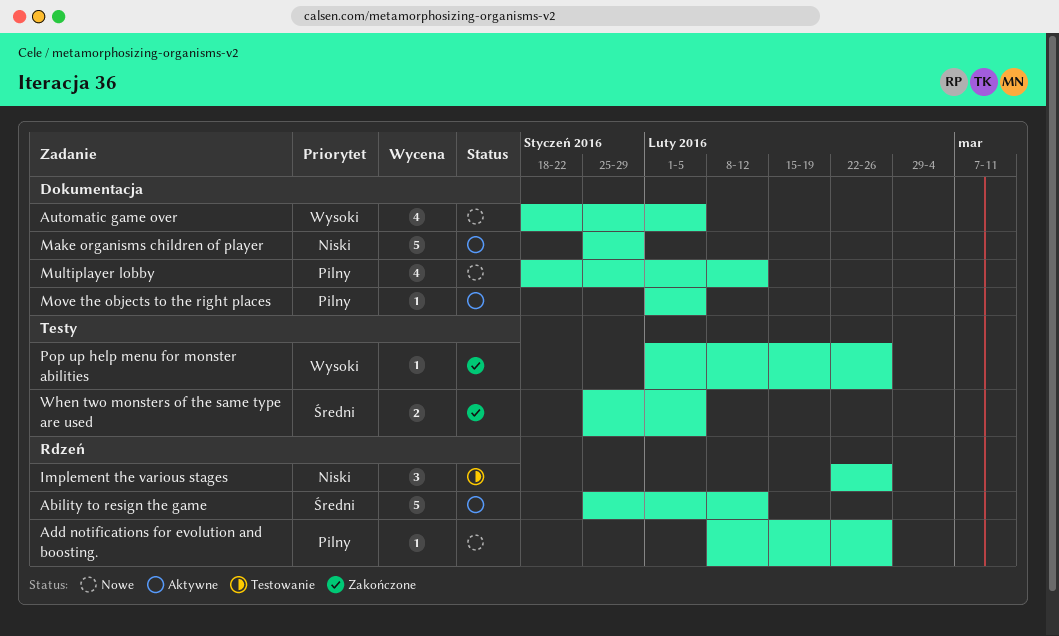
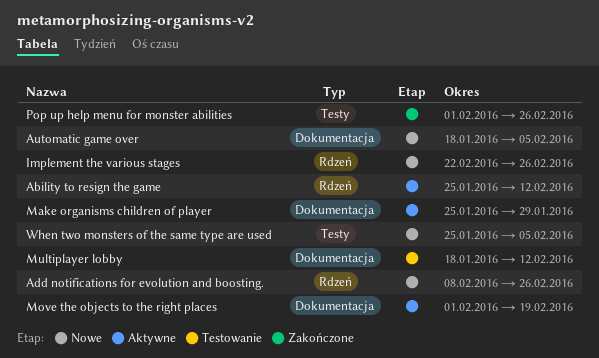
Implement the various stages, status: Testowanie -> Nowe
Move the objects to the right places, due: Feb 5 -> Feb 19
Multiplayer lobby, status: Nowe -> Testowanie
When two monsters of the same type are used, status: Zakończone -> Nowe

